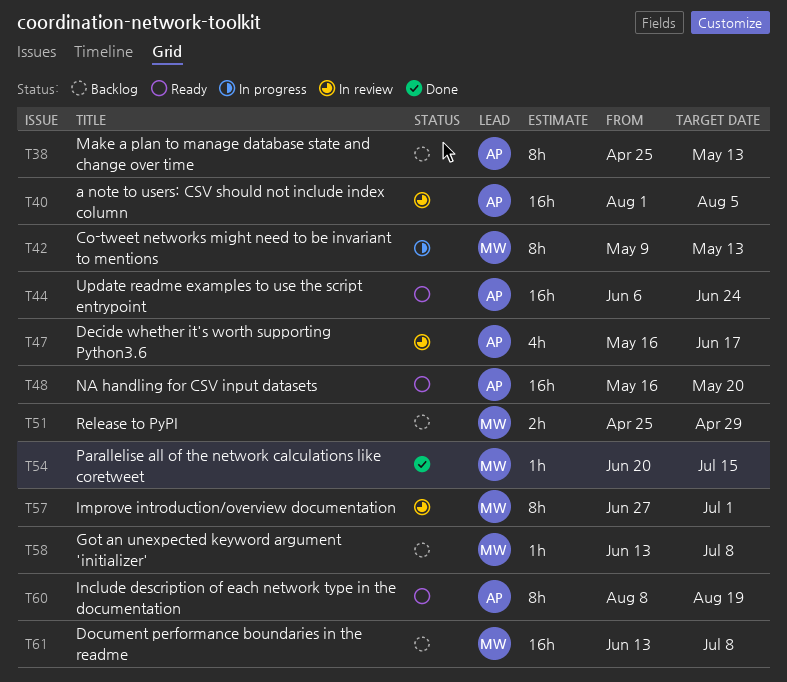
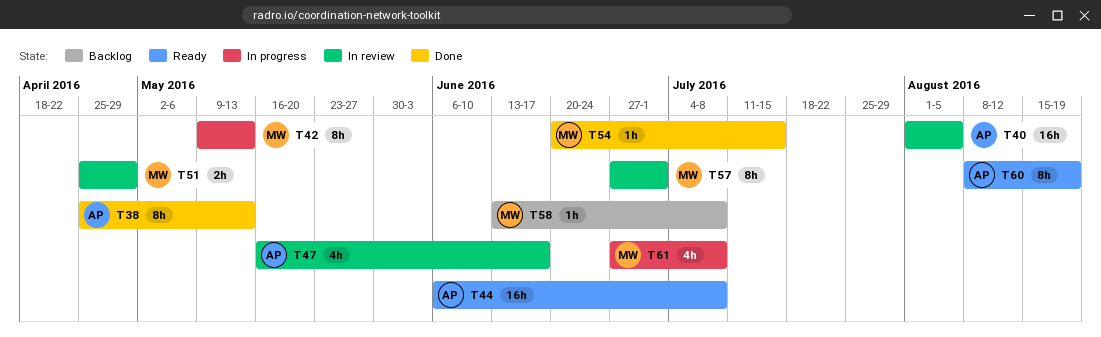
T38, status: Backlog -> Done
T44, due: Jun 24 -> Jul 8
T48: present -> none
T51, status: Backlog -> In review
T61, status: Backlog -> In progress
T61, estimate: 16h -> 4h
T61, start: Jun 13 -> Jun 27

